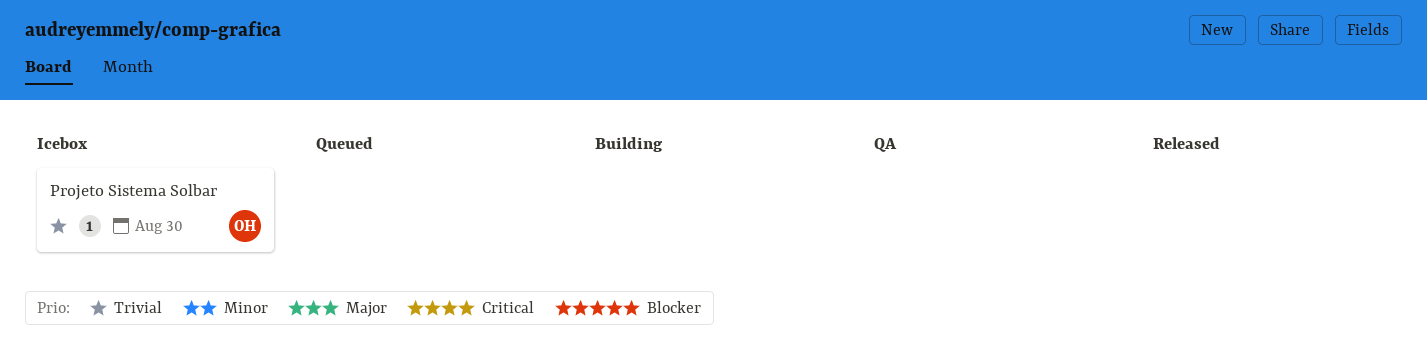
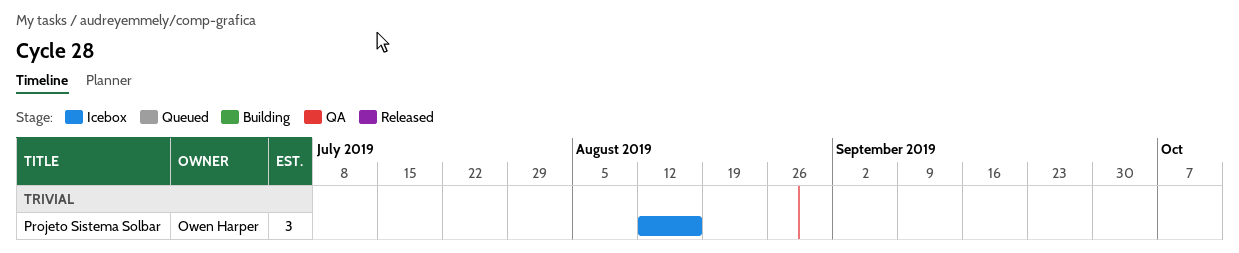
Projeto Sistema Solbar, estimate: 1 -> 3
Projeto Sistema Solbar, due: Aug 30 -> Aug 16

